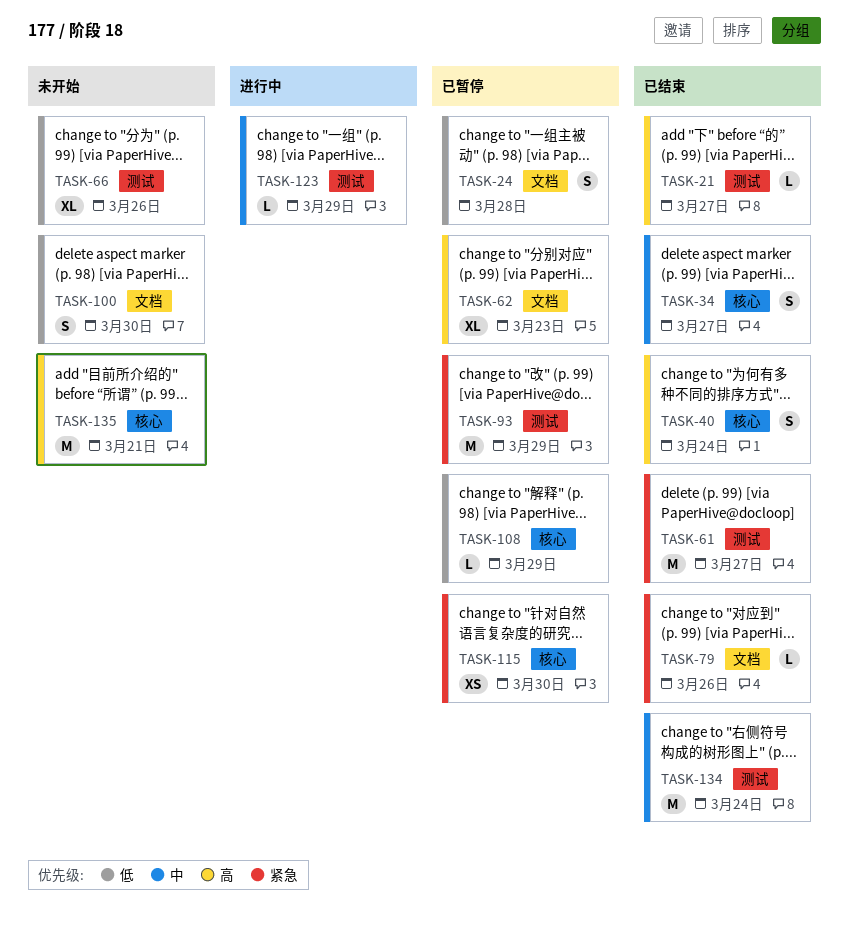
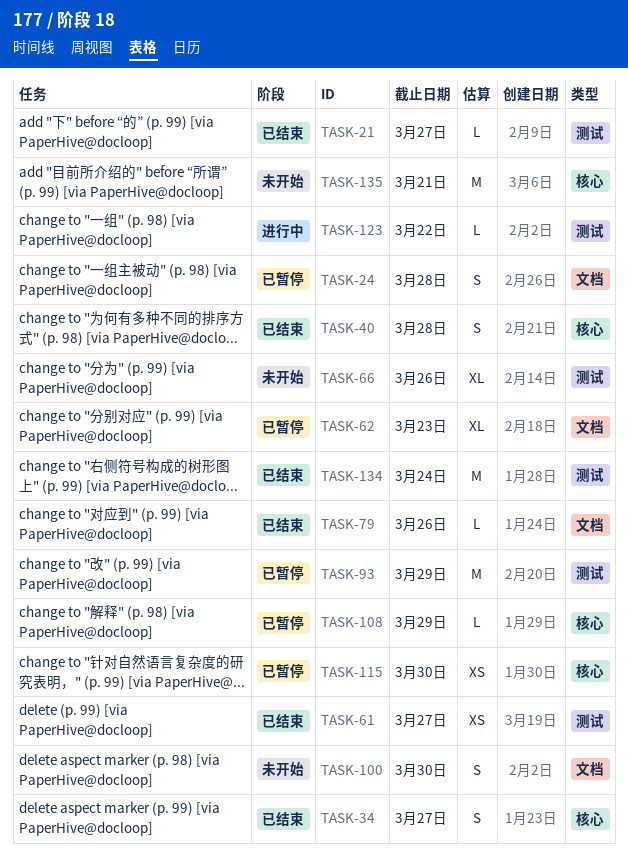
TASK-40, due: Mar 24 -> Mar 28
TASK-61, estimate: M -> XS
TASK-123, due: Mar 29 -> Mar 22

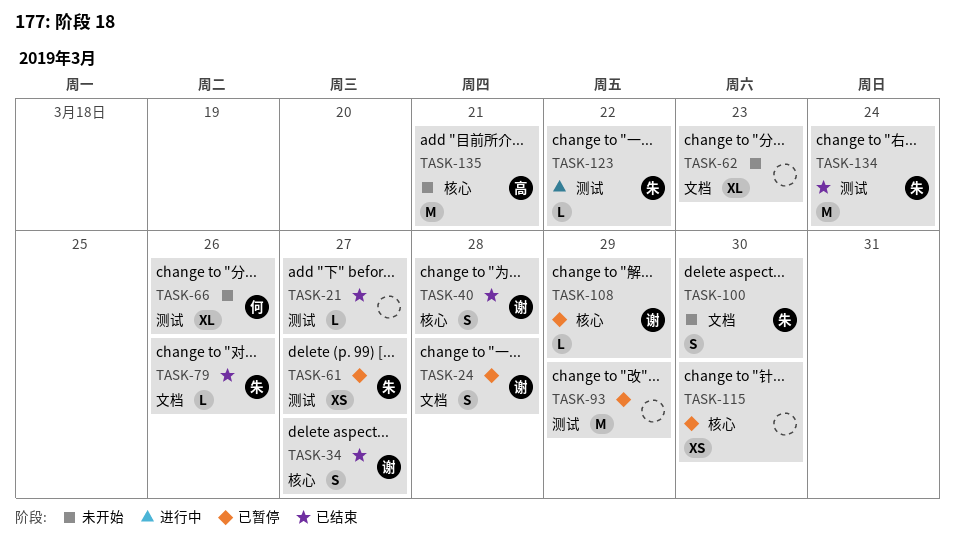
TASK-61, status: 已结束 -> 已暂停
TASK-62, status: 已暂停 -> 未开始

